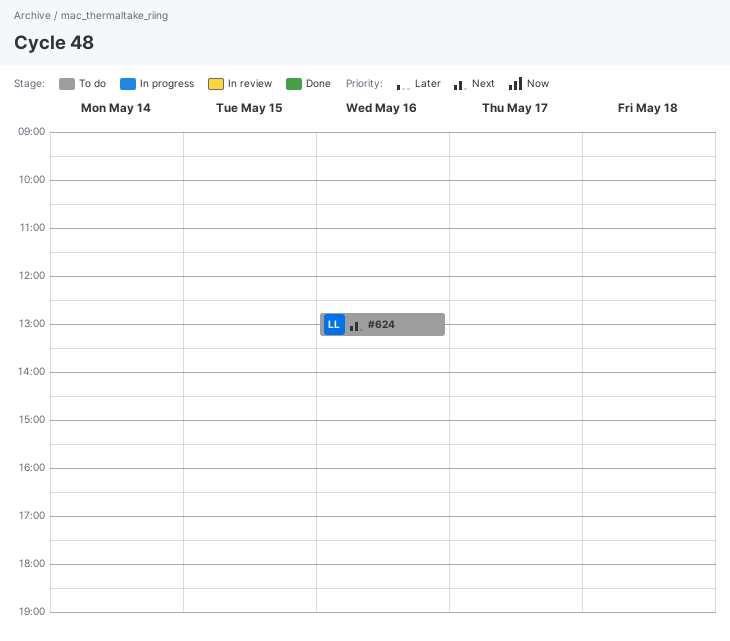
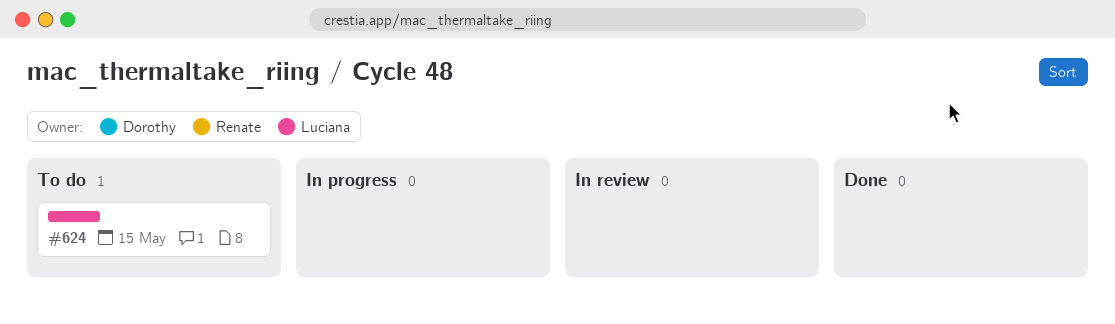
#624, day: May 16 -> May 15

